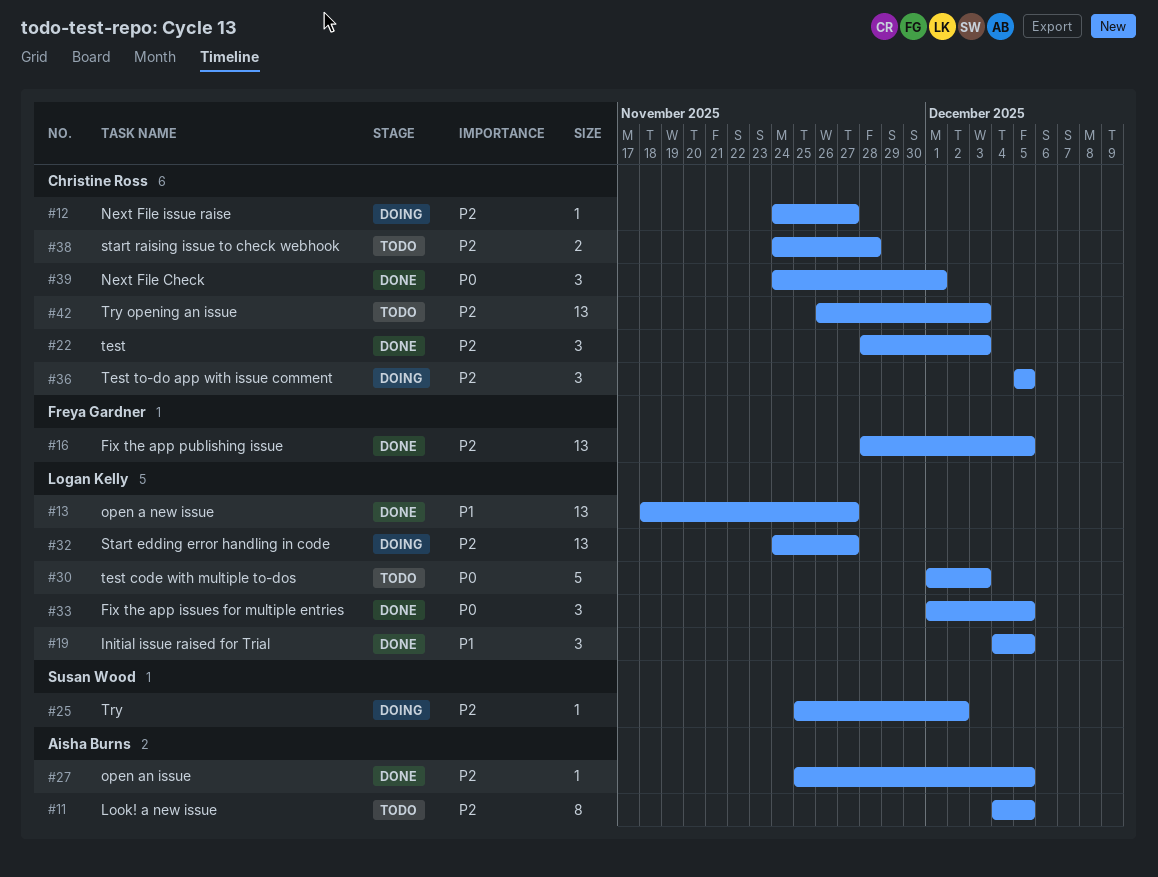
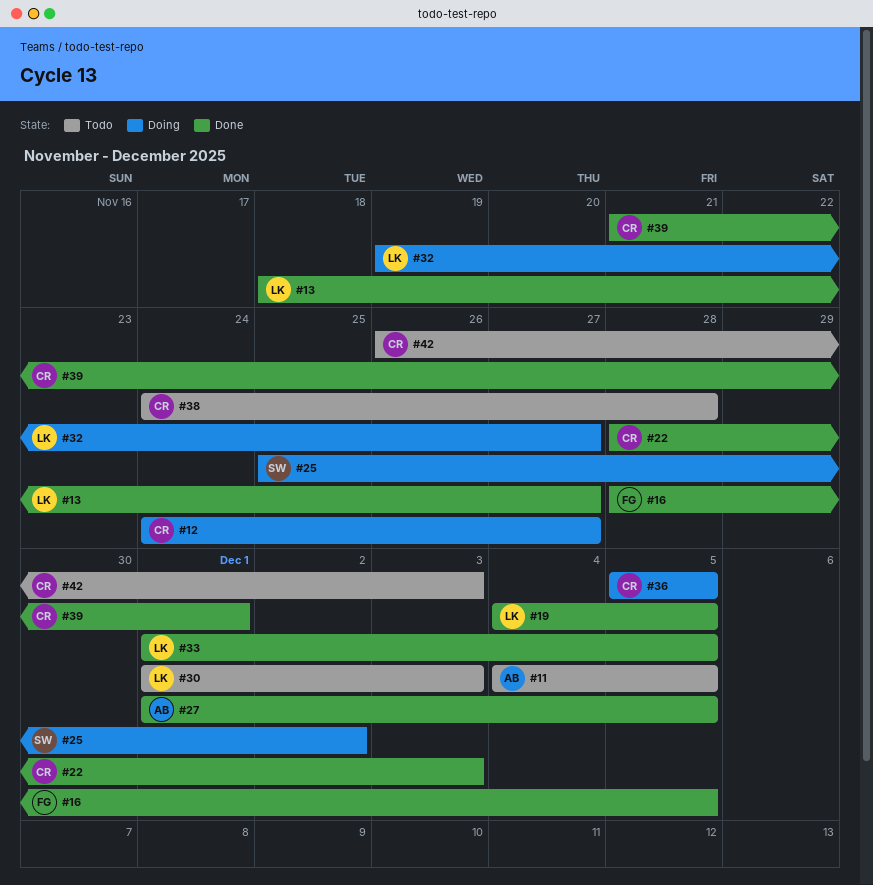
#27, start: Nov 25 -> Dec 1
#32, start: Nov 24 -> Nov 19
#39, start: Nov 24 -> Nov 21

